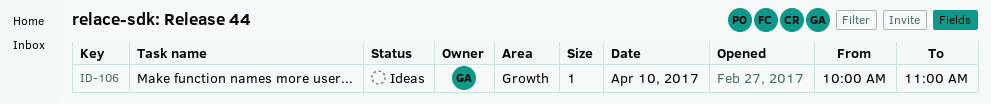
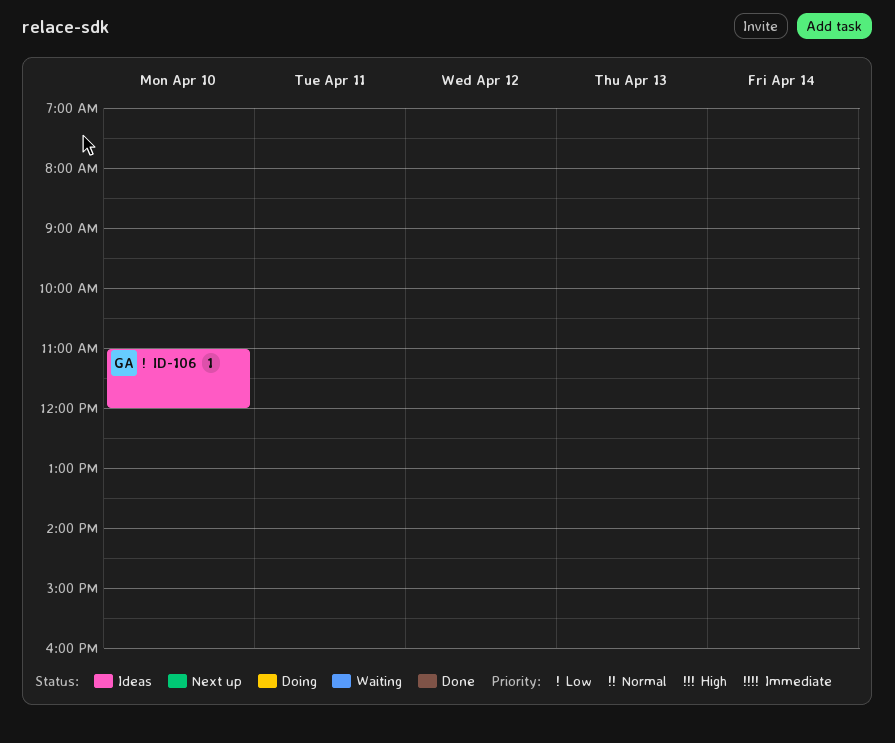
ID-106, begins: 10:00 -> 11:00
ID-106, ends: 11:00 -> 12:00

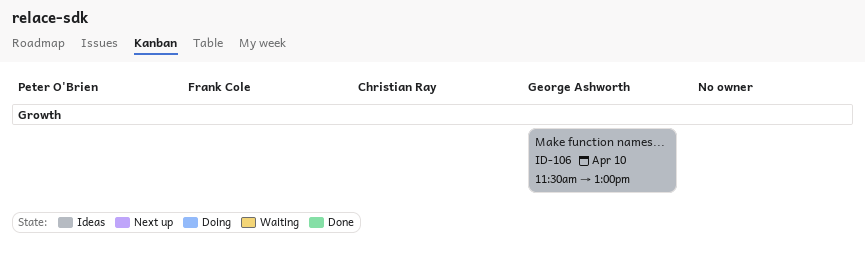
ID-106, begins: 11:00 -> 11:30
ID-106, ends: 12:00 -> 13:00

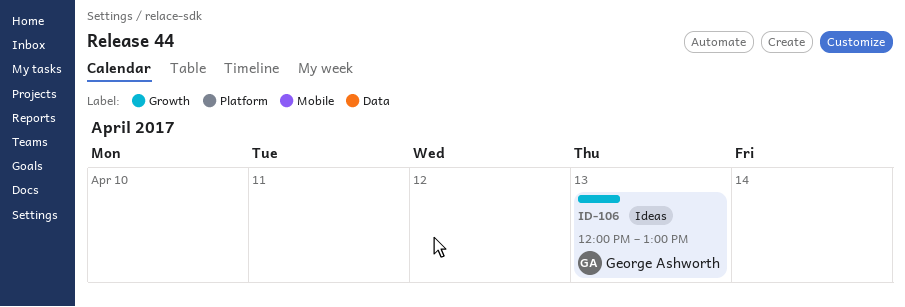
ID-106, day: Apr 10 -> Apr 13
ID-106, begins: 11:30 -> 12:00

